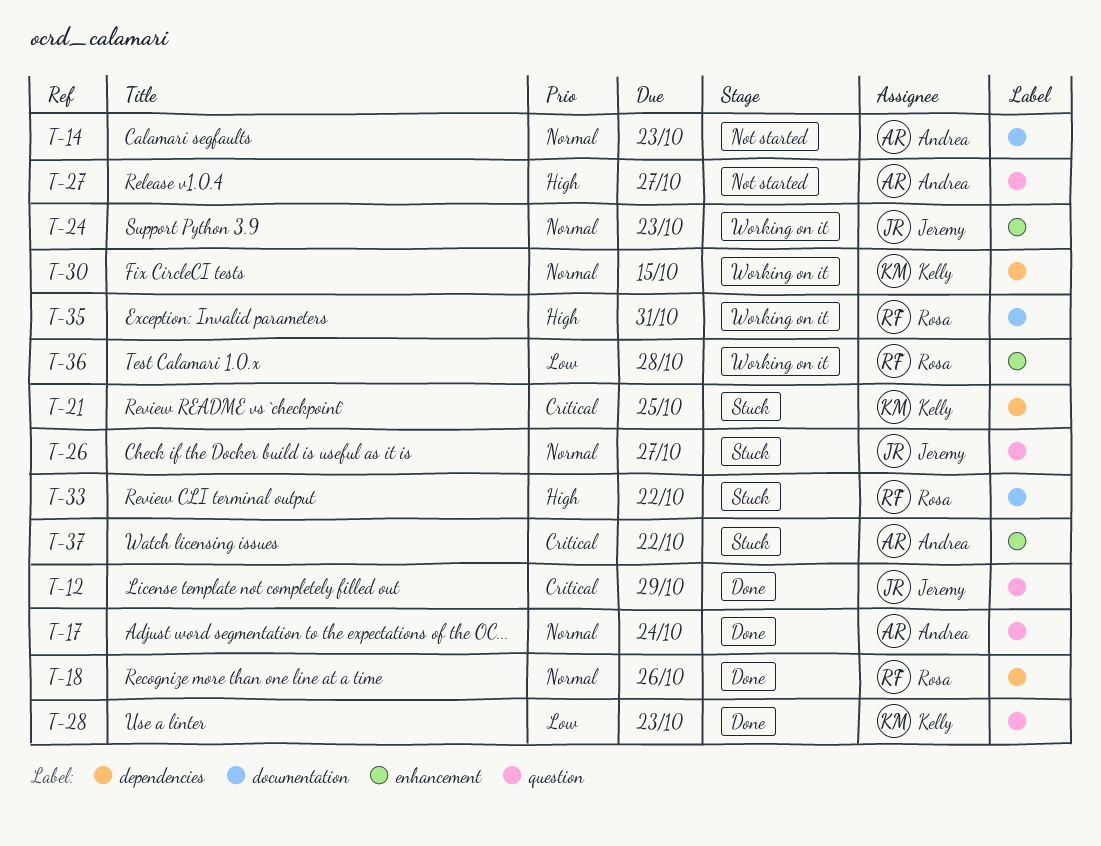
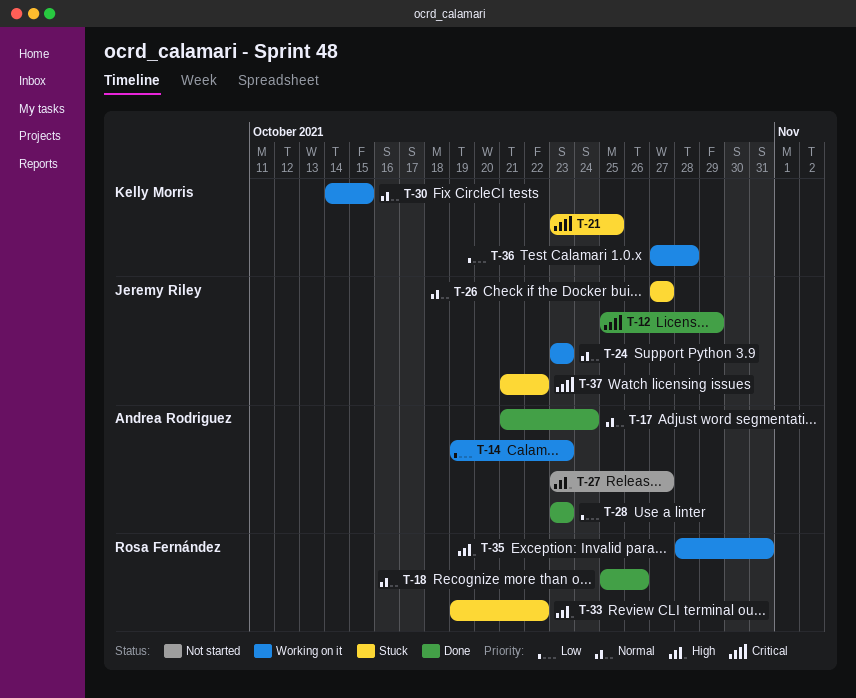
T-14, status: Not started -> Working on it
T-14, priority: Normal -> Low
T-28, owner: Kelly Morris -> Andrea Rodriguez
T-36, owner: Rosa Fernández -> Kelly Morris
T-37, owner: Andrea Rodriguez -> Jeremy Riley

